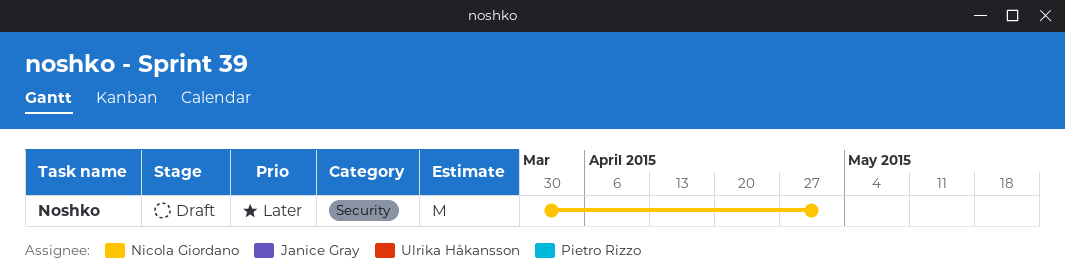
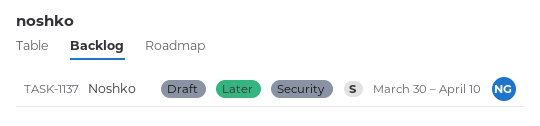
Noshko, estimate: M -> S
Noshko, due: May 1 -> Apr 10

